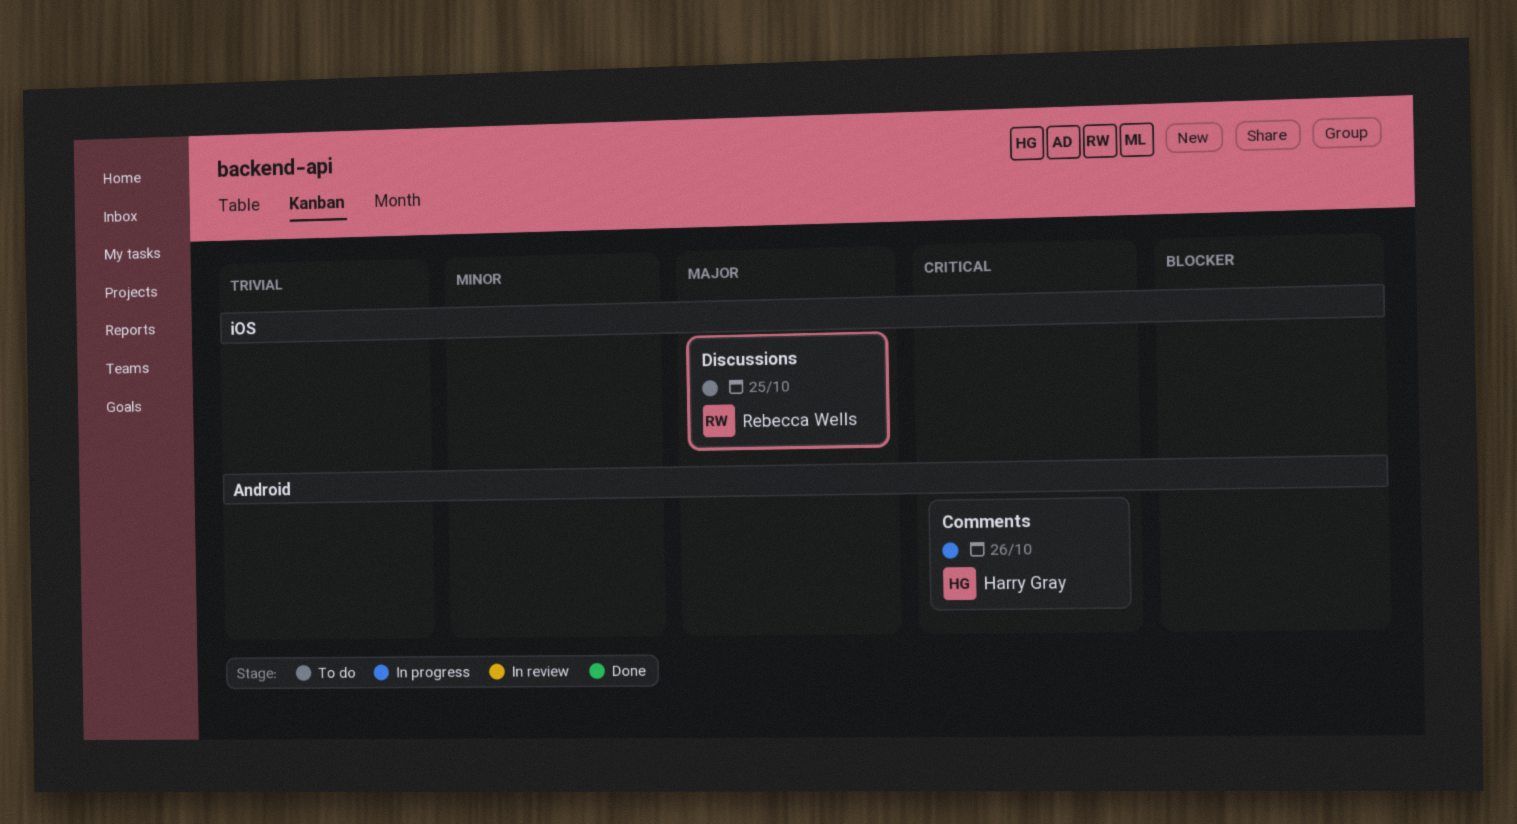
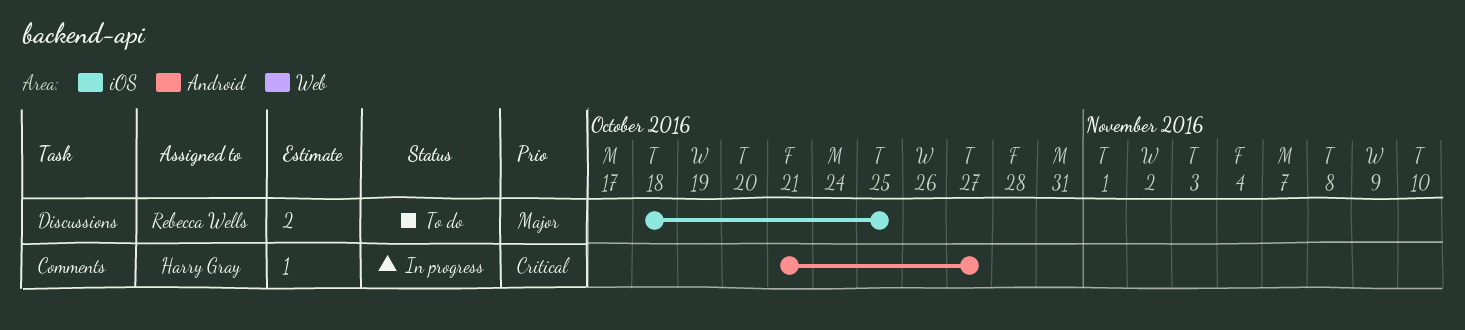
Comments, due: Oct 26 -> Oct 27

